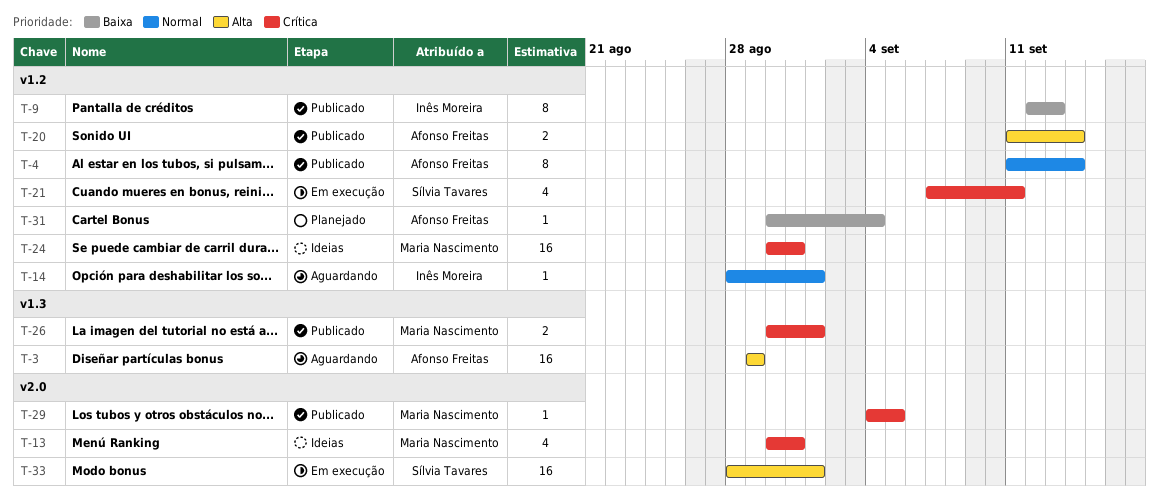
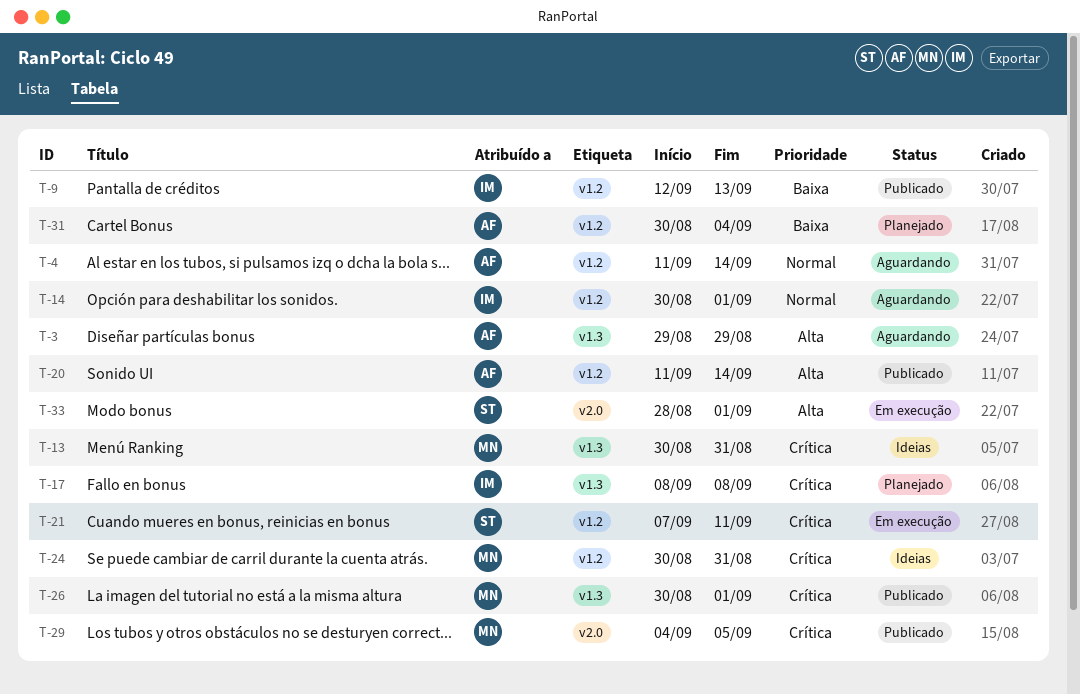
T-4, status: Publicado -> Aguardando
T-13, label: v2.0 -> v1.3
T-14, start: Aug 28 -> Aug 30
T-17: none -> present

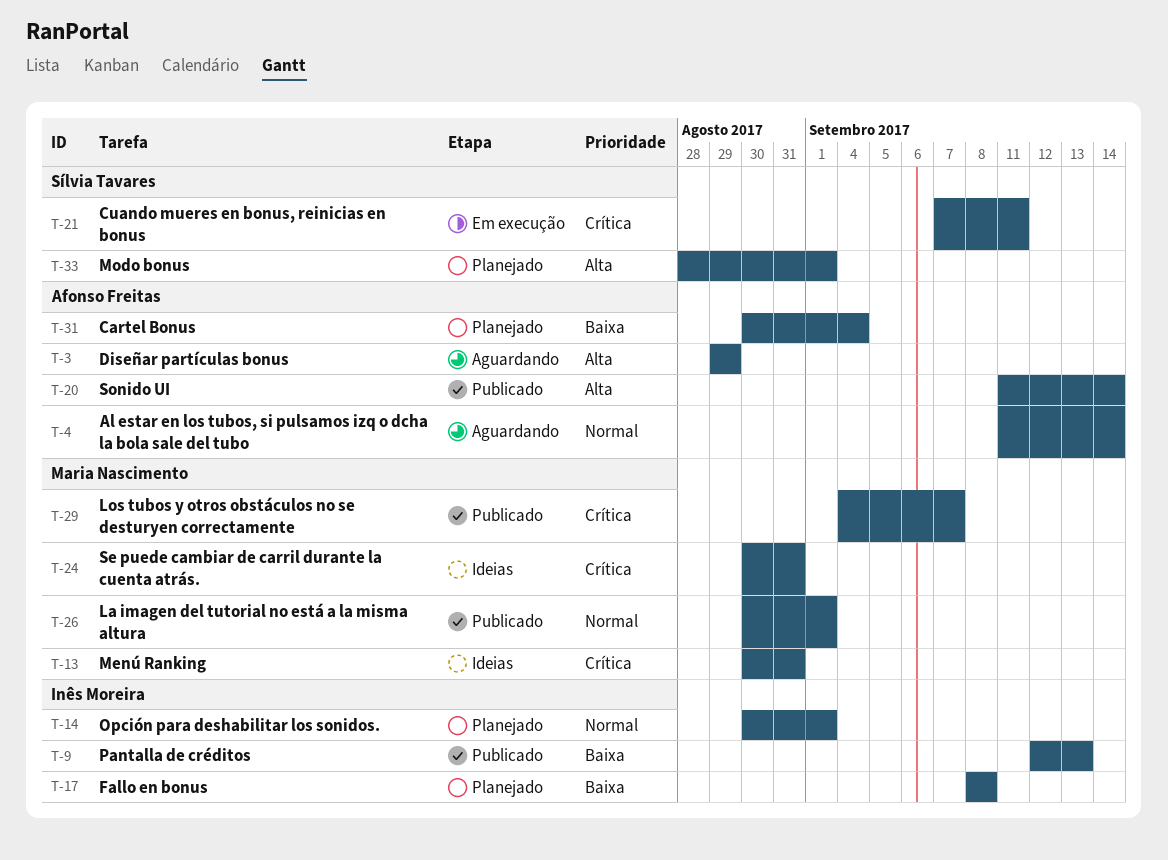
T-14, status: Aguardando -> Planejado
T-17, priority: Crítica -> Baixa
T-26, priority: Crítica -> Normal
T-29, due: Sep 5 -> Sep 7
T-33, status: Em execução -> Planejado

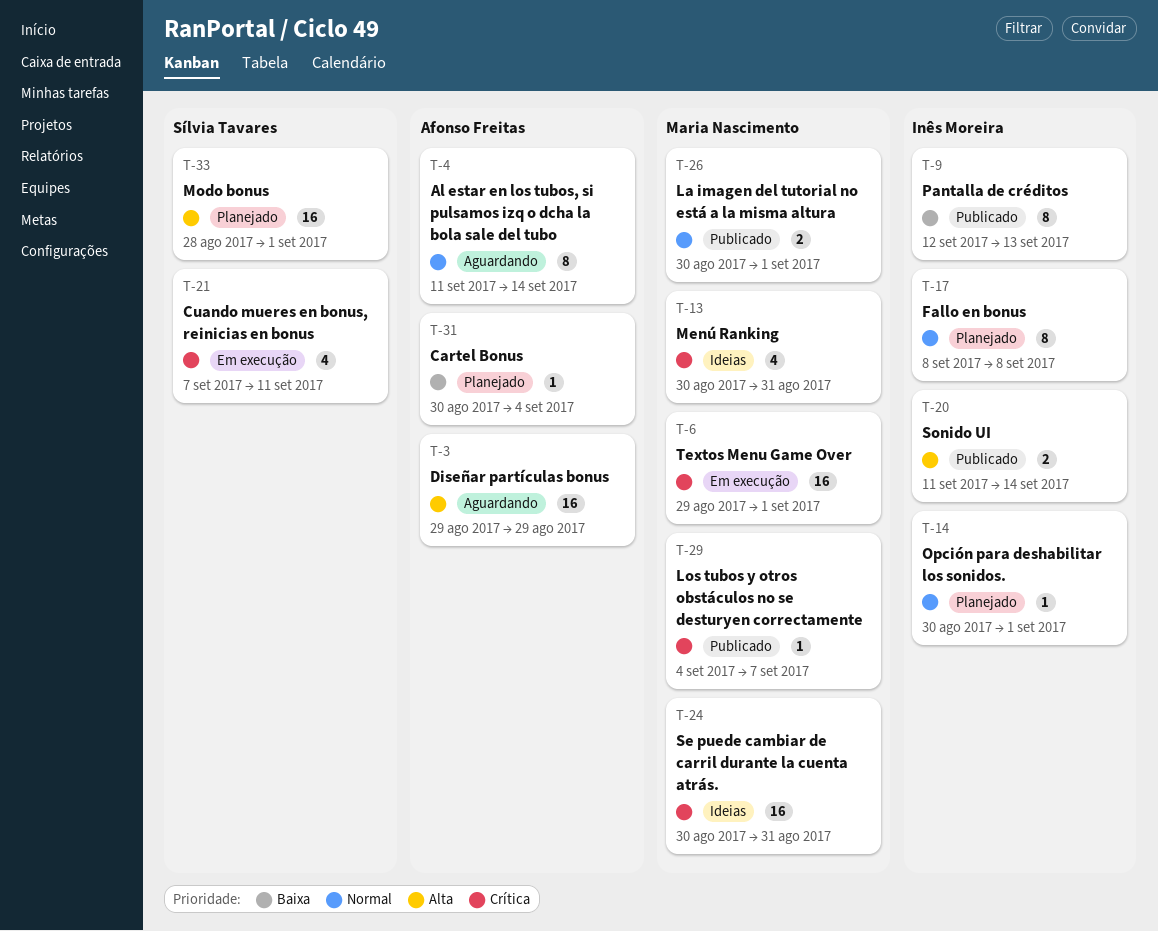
T-6: none -> present
T-17, priority: Baixa -> Normal
T-20, owner: Afonso Freitas -> Inês Moreira

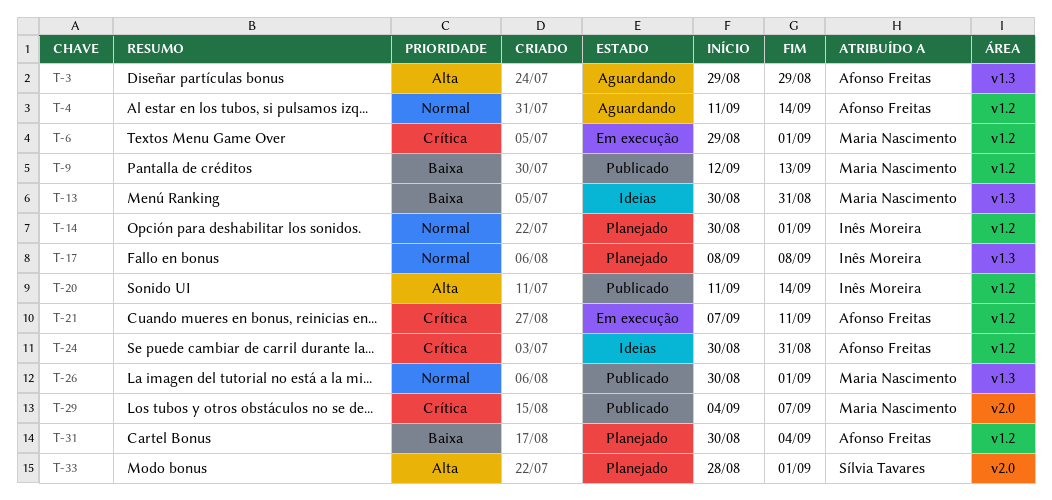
T-9, owner: Inês Moreira -> Maria Nascimento
T-13, priority: Crítica -> Baixa
T-21, owner: Sílvia Tavares -> Afonso Freitas
T-24, owner: Maria Nascimento -> Afonso Freitas

